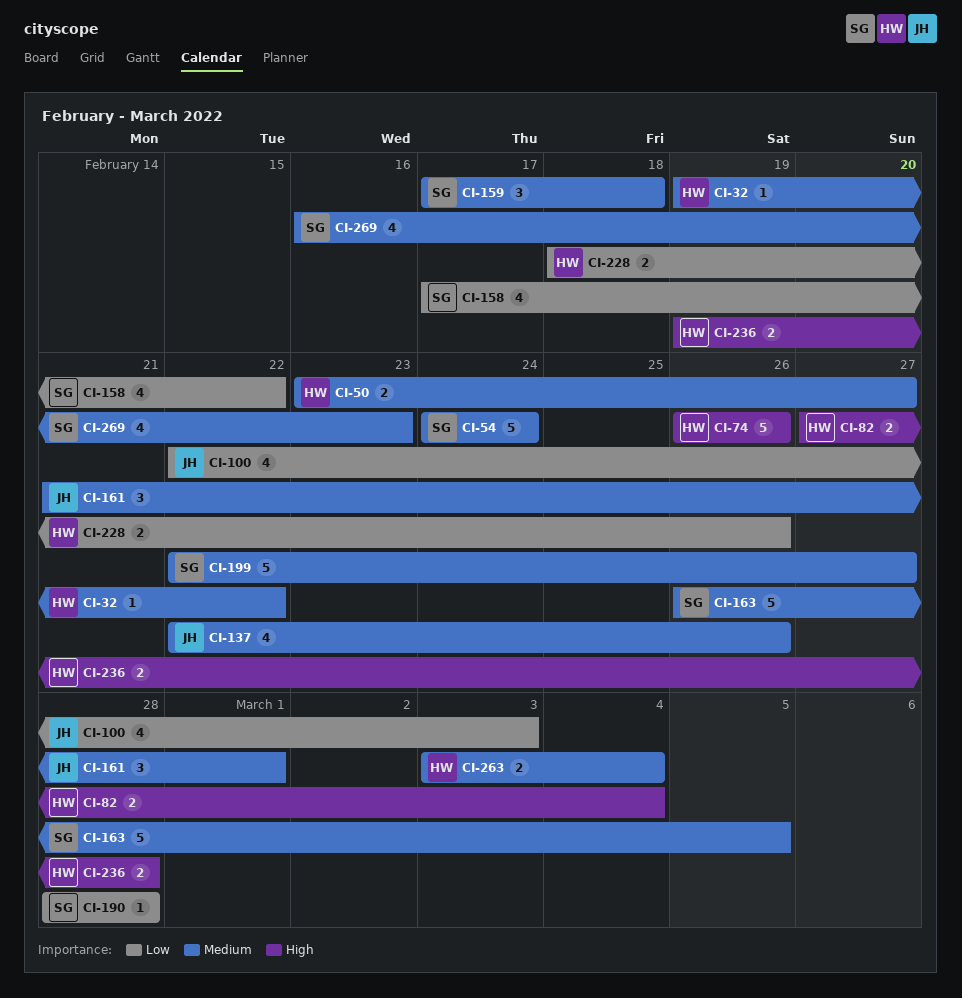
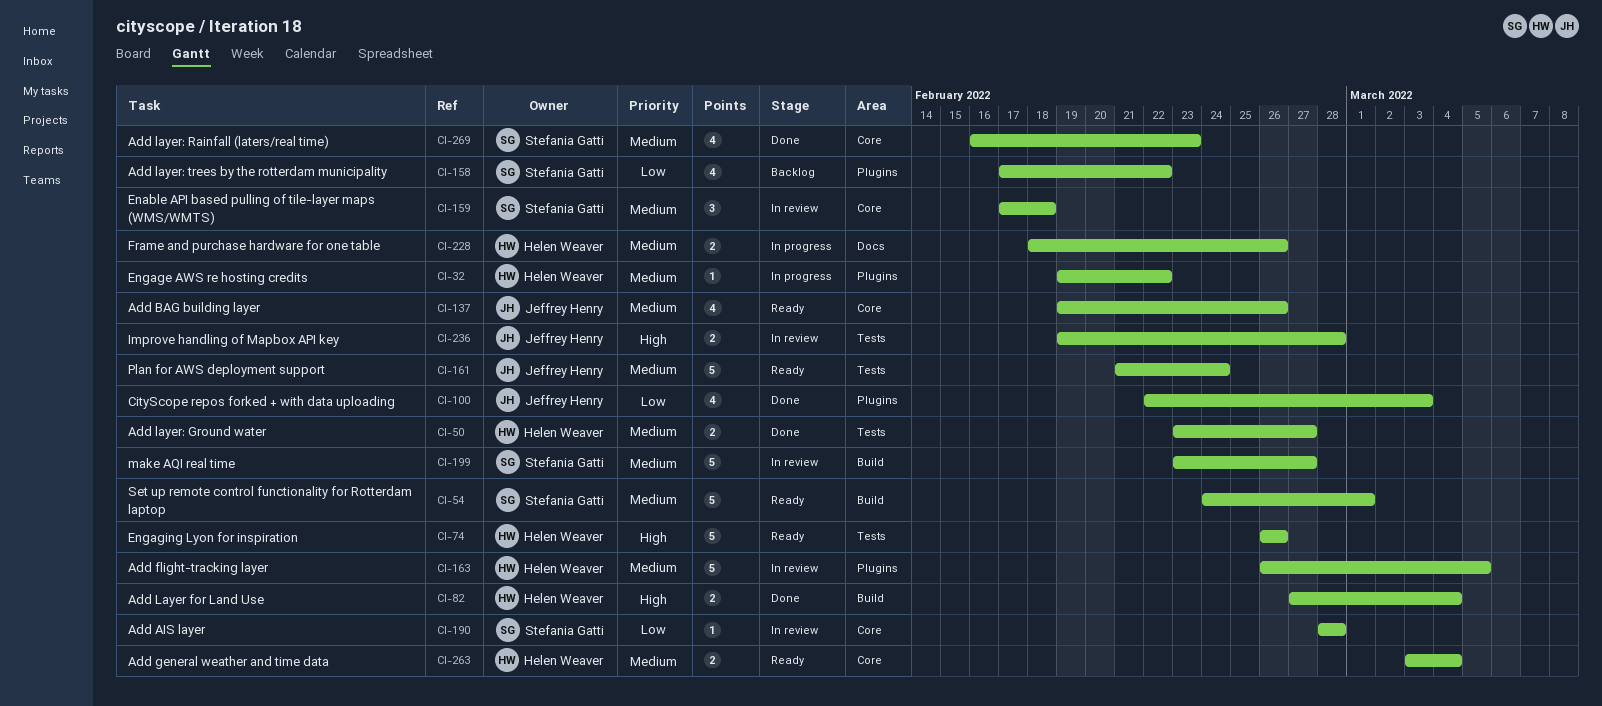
CI-54, due: Feb 24 -> Mar 1
CI-137, start: Feb 22 -> Feb 19
CI-161, estimate: 3 -> 5
CI-161, due: Mar 1 -> Feb 24
CI-163, owner: Stefania Gatti -> Helen Weaver
CI-199, start: Feb 22 -> Feb 23
CI-228, priority: Low -> Medium
CI-236, owner: Helen Weaver -> Jeffrey Henry

